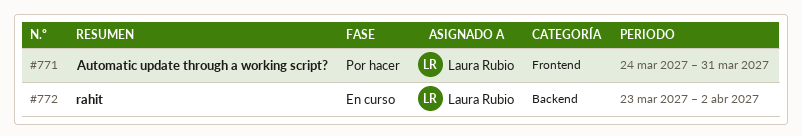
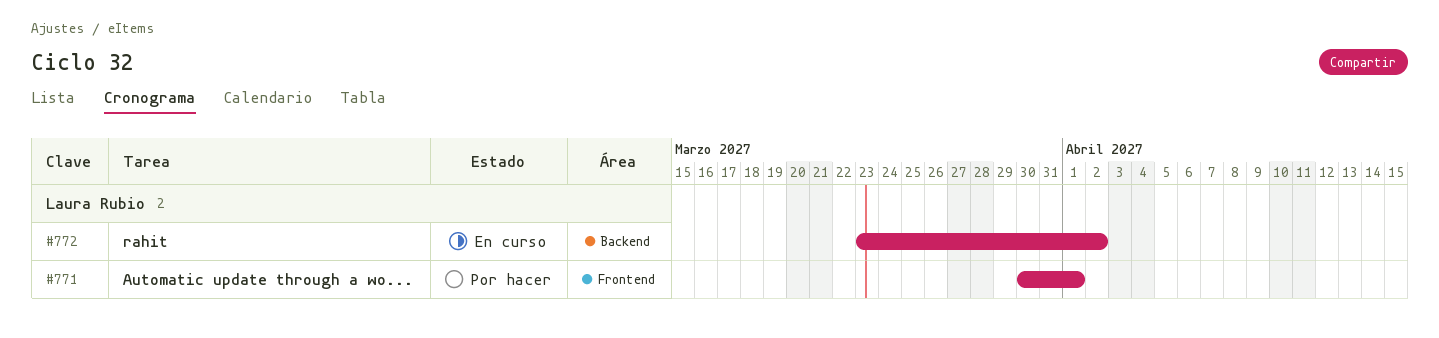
#771, start: Mar 24 -> Mar 30
#771, due: Mar 31 -> Apr 1

